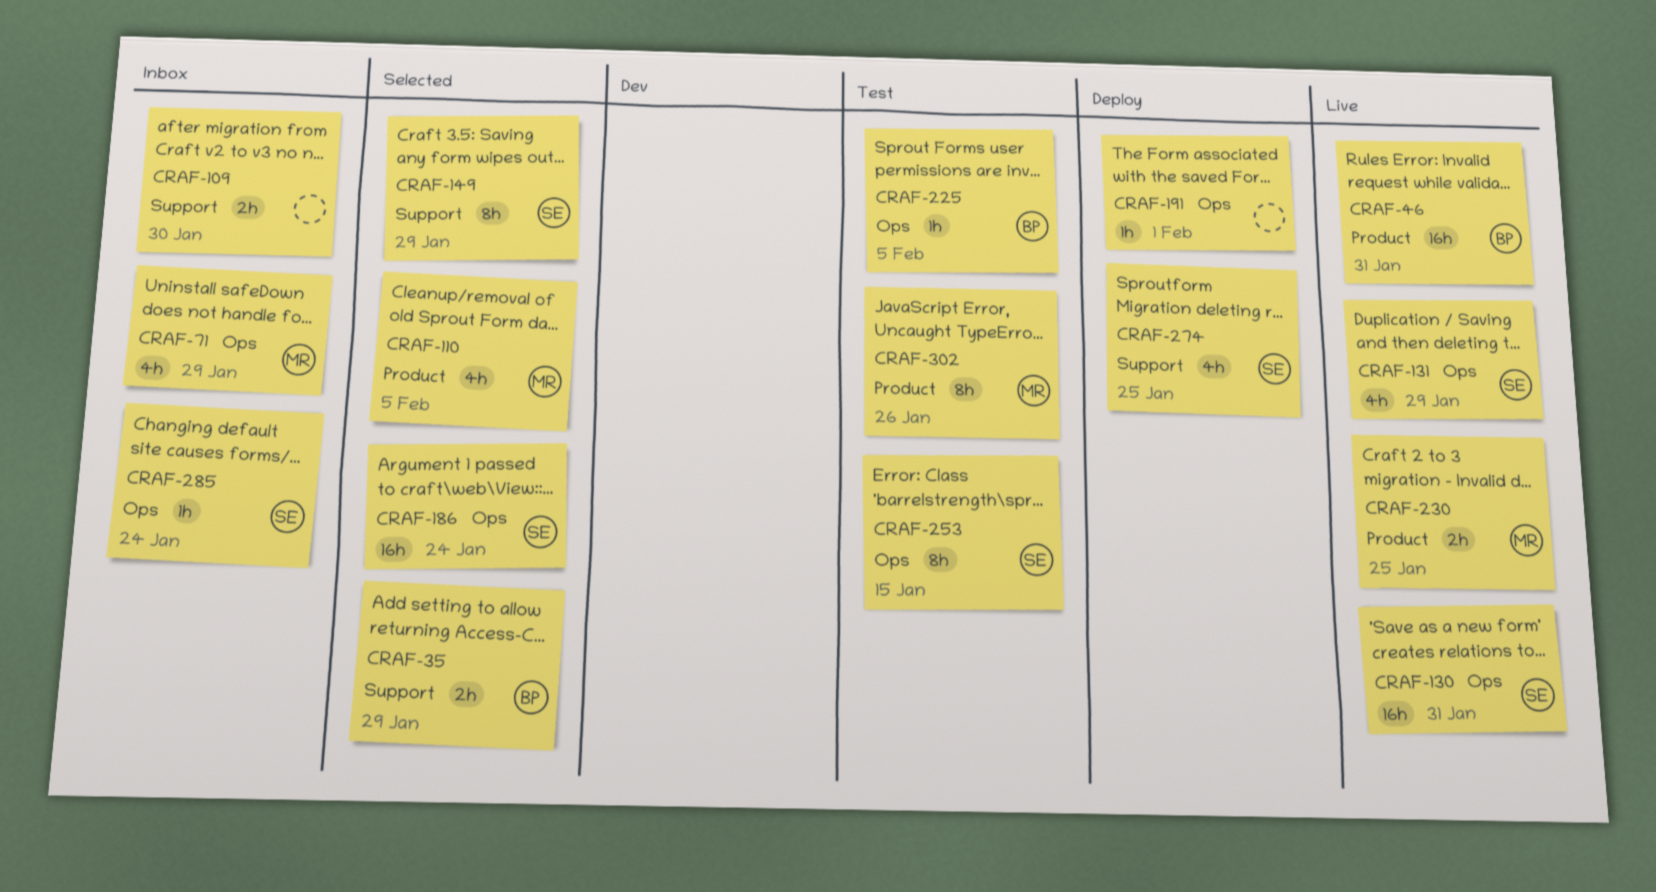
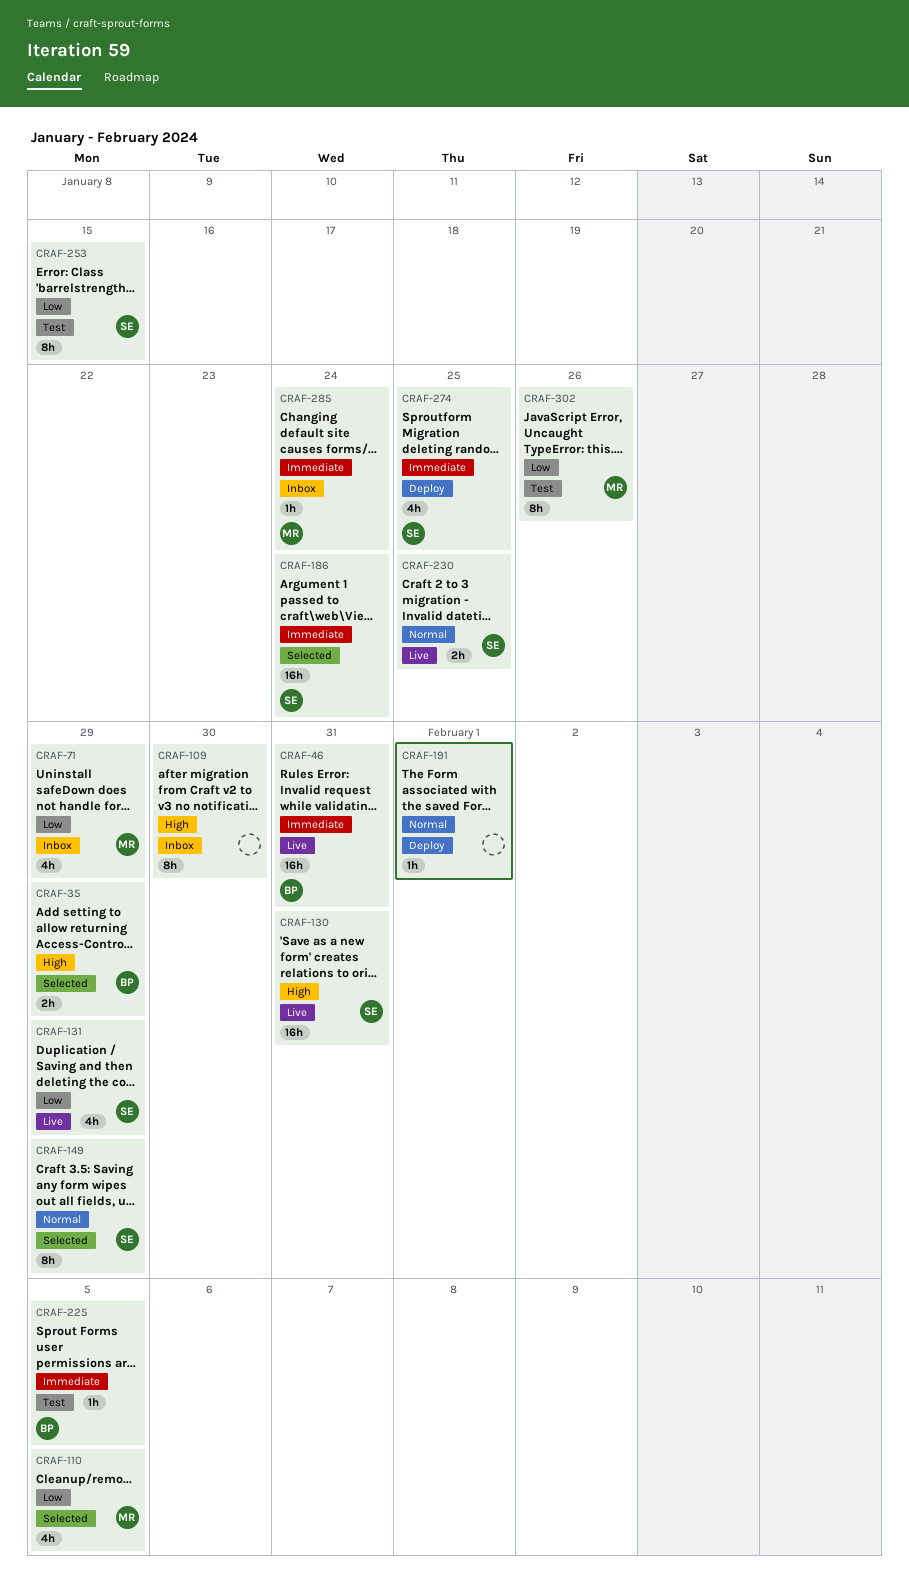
CRAF-109, estimate: 2h -> 8h
CRAF-230, owner: MR -> SE
CRAF-285, owner: SE -> MR

